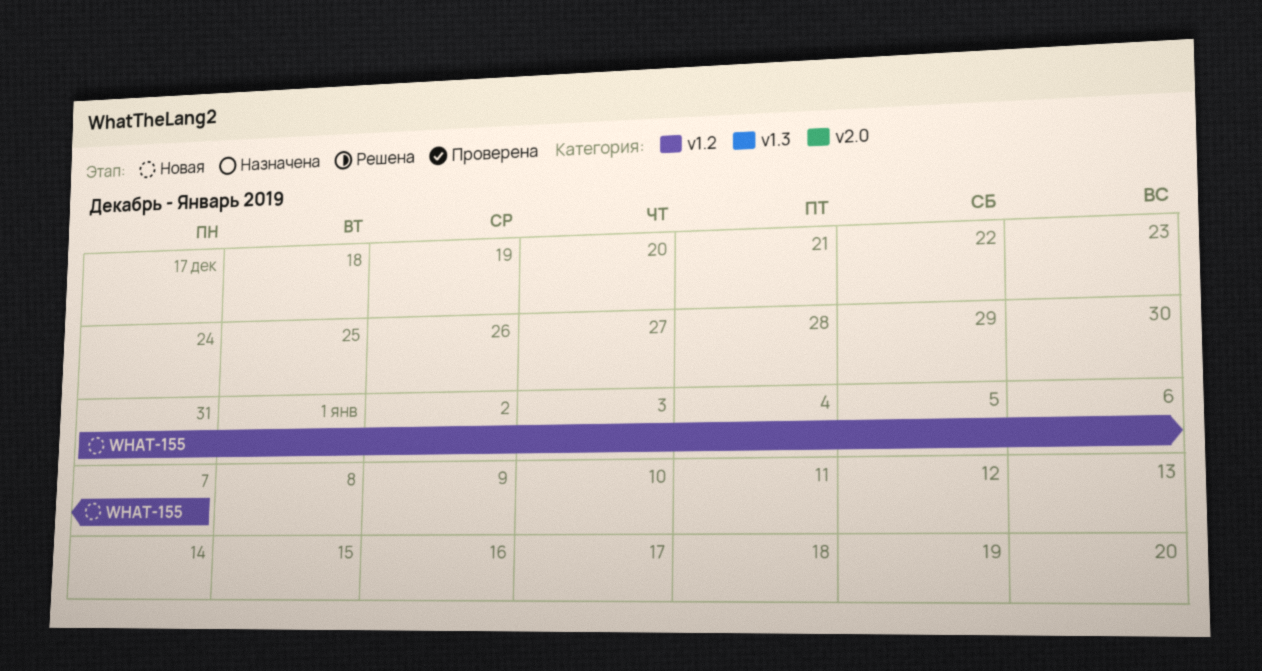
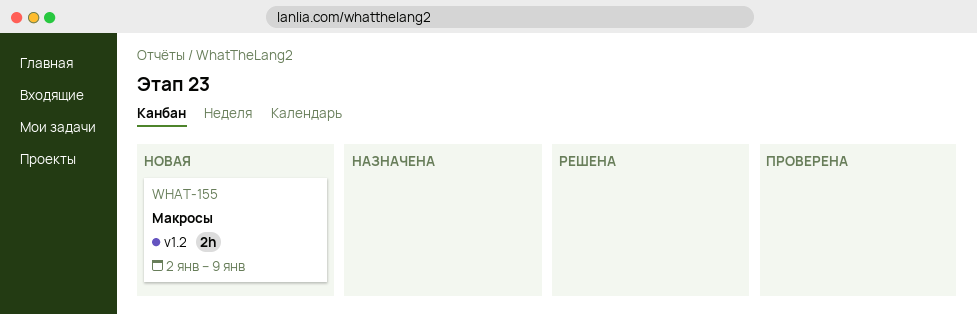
WHAT-155, start: Dec 31 -> Jan 2
WHAT-155, due: Jan 7 -> Jan 9

